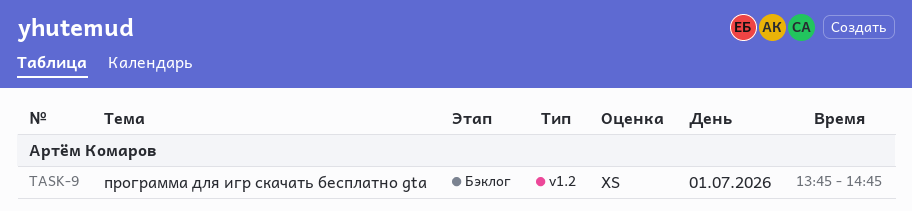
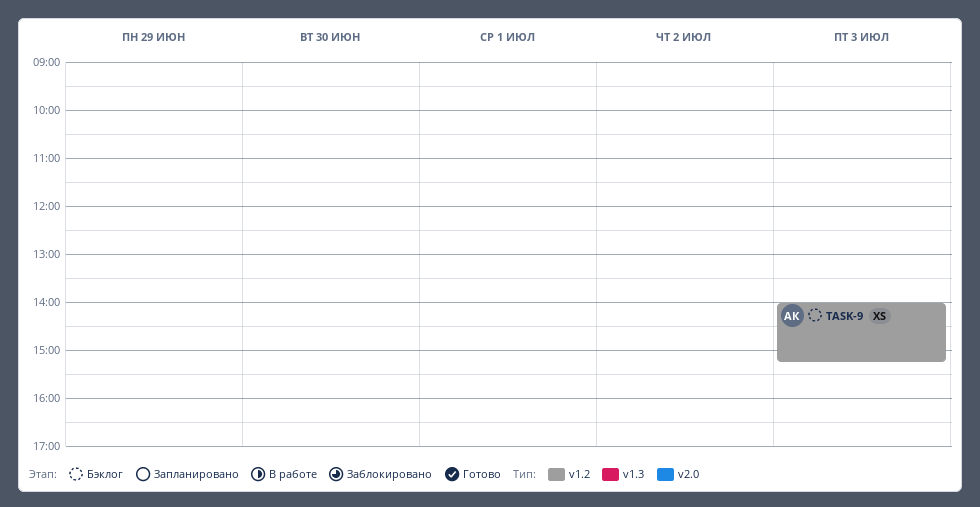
TASK-9, day: Jul 1 -> Jul 3
TASK-9, begins: 13:45 -> 14:00
TASK-9, ends: 14:45 -> 15:15

